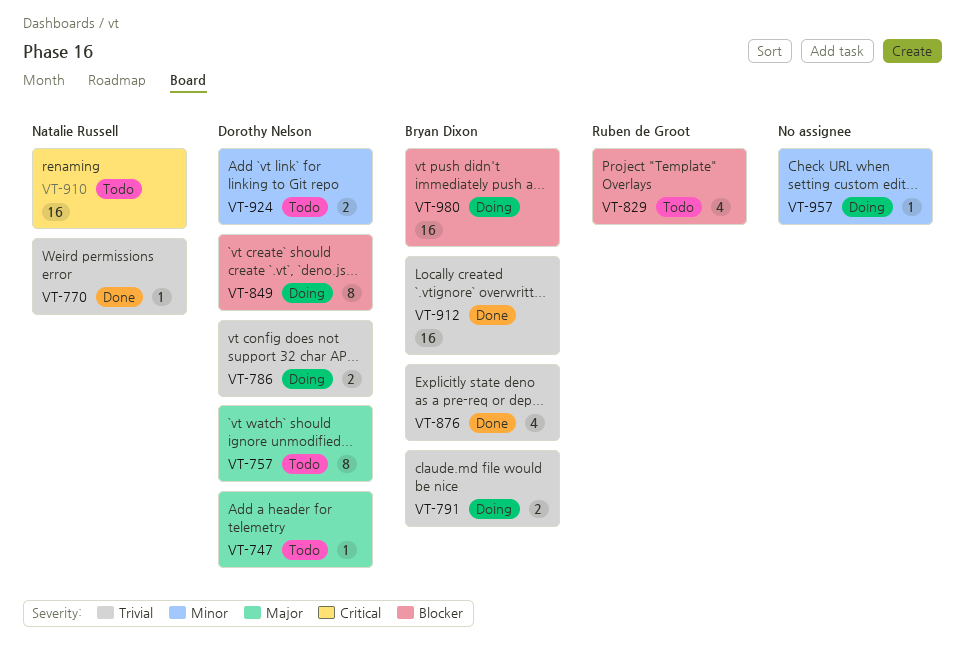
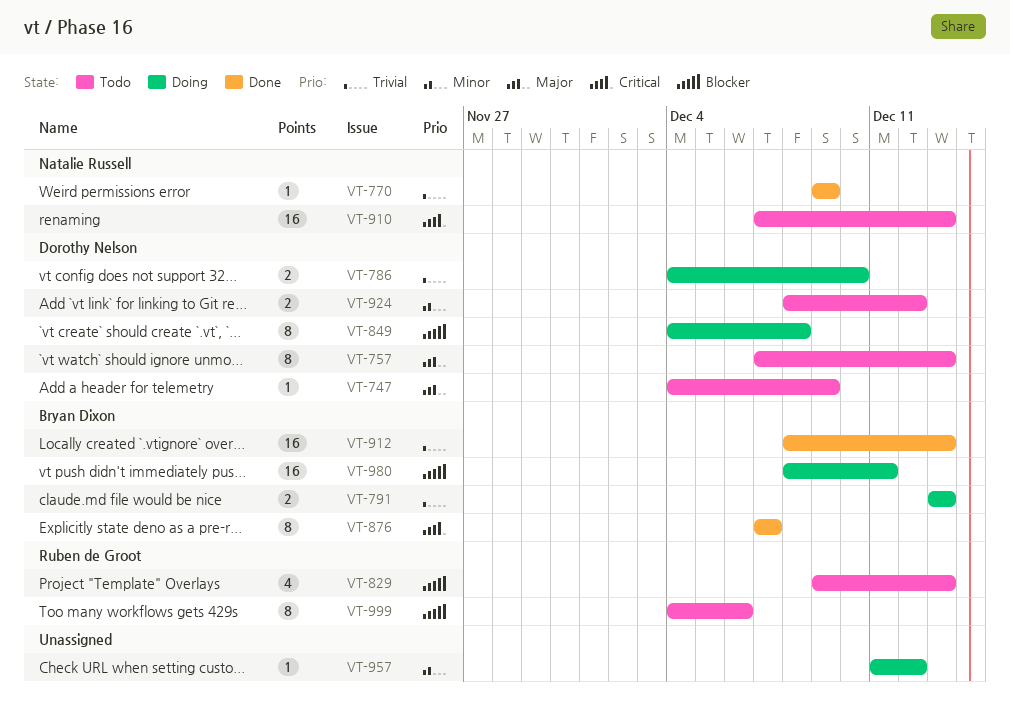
VT-876, priority: Trivial -> Critical
VT-876, estimate: 4 -> 8
VT-999: none -> present

